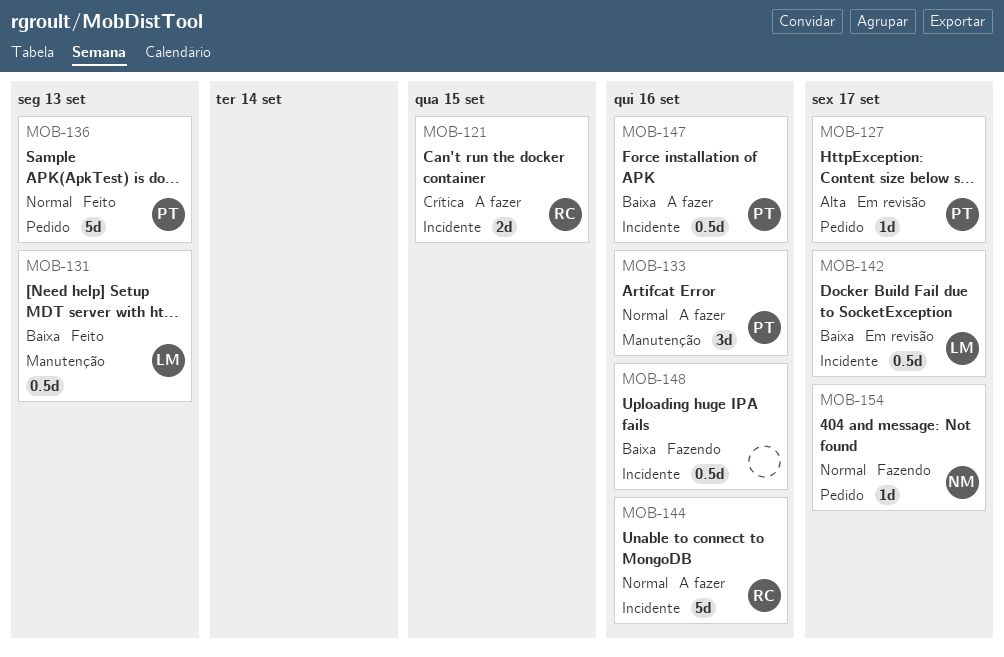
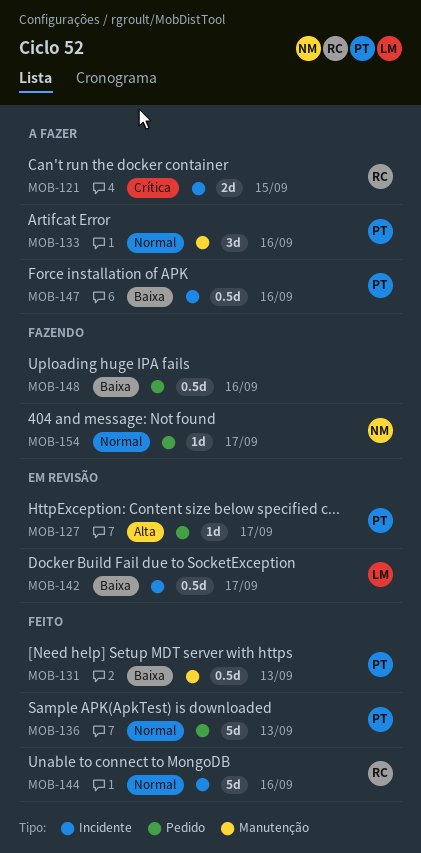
MOB-131, owner: LM -> PT
MOB-144, status: A fazer -> Feito
MOB-148, label: Incidente -> Pedido

